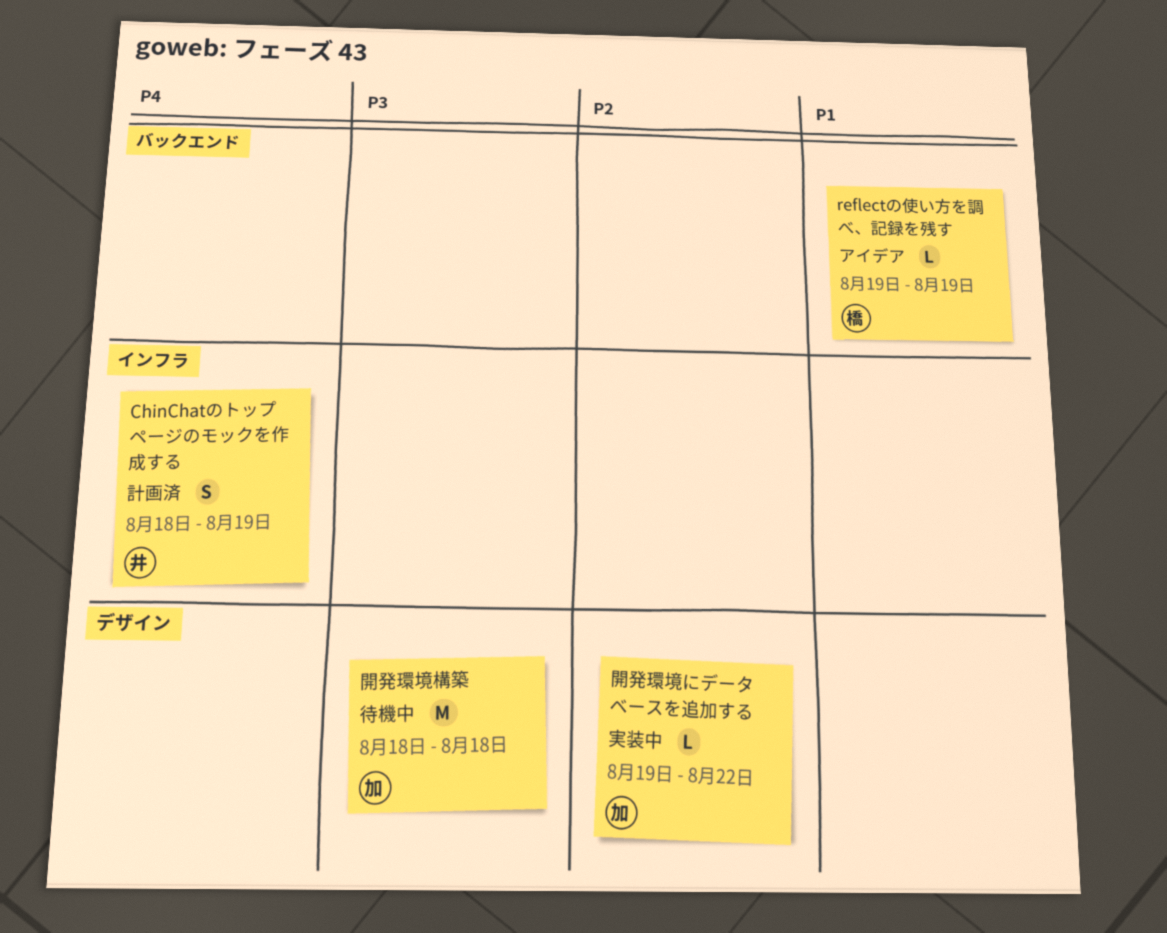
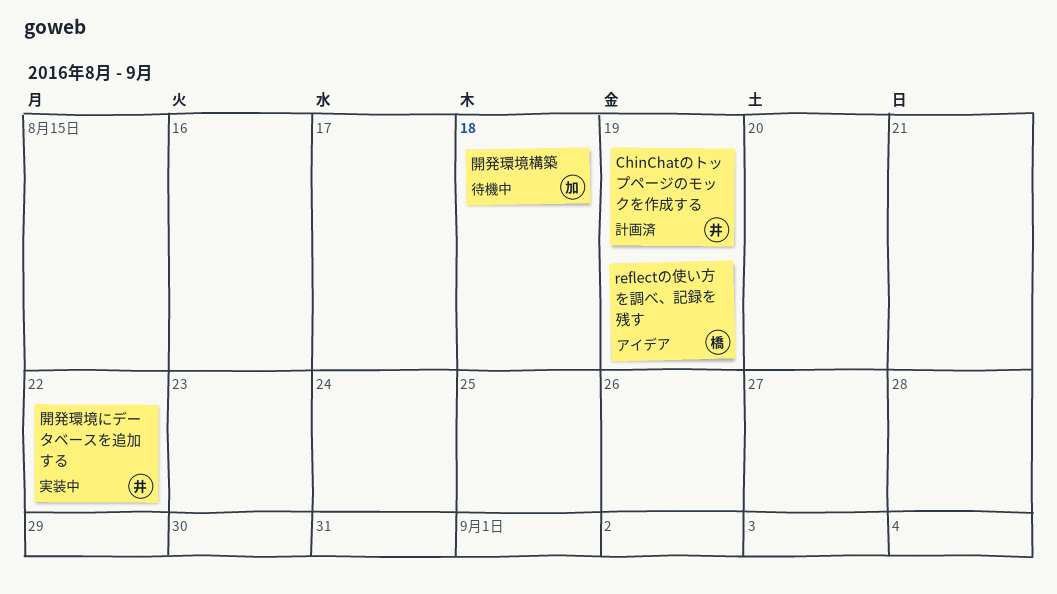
開発環境にデータベースを追加する, owner: 加 -> 井

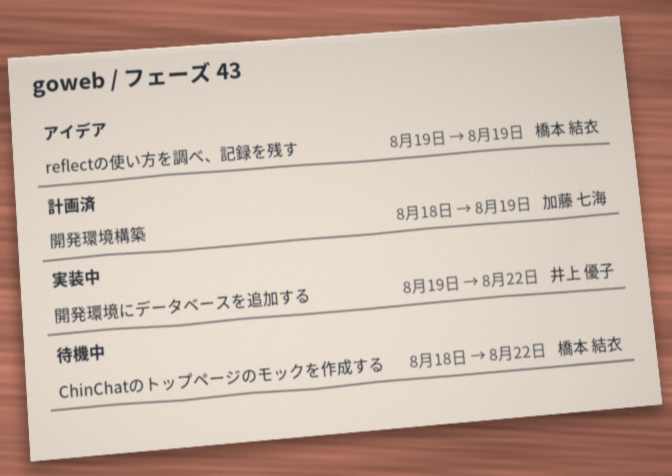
ChinChatのトップページのモックを作成する, status: 計画済 -> 待機中
ChinChatのトップページのモックを作成する, owner: 井上 優子 -> 橋本 結衣
ChinChatのトップページのモックを作成する, due: Aug 19 -> Aug 22
開発環境構築, status: 待機中 -> 計画済
開発環境構築, due: Aug 18 -> Aug 19

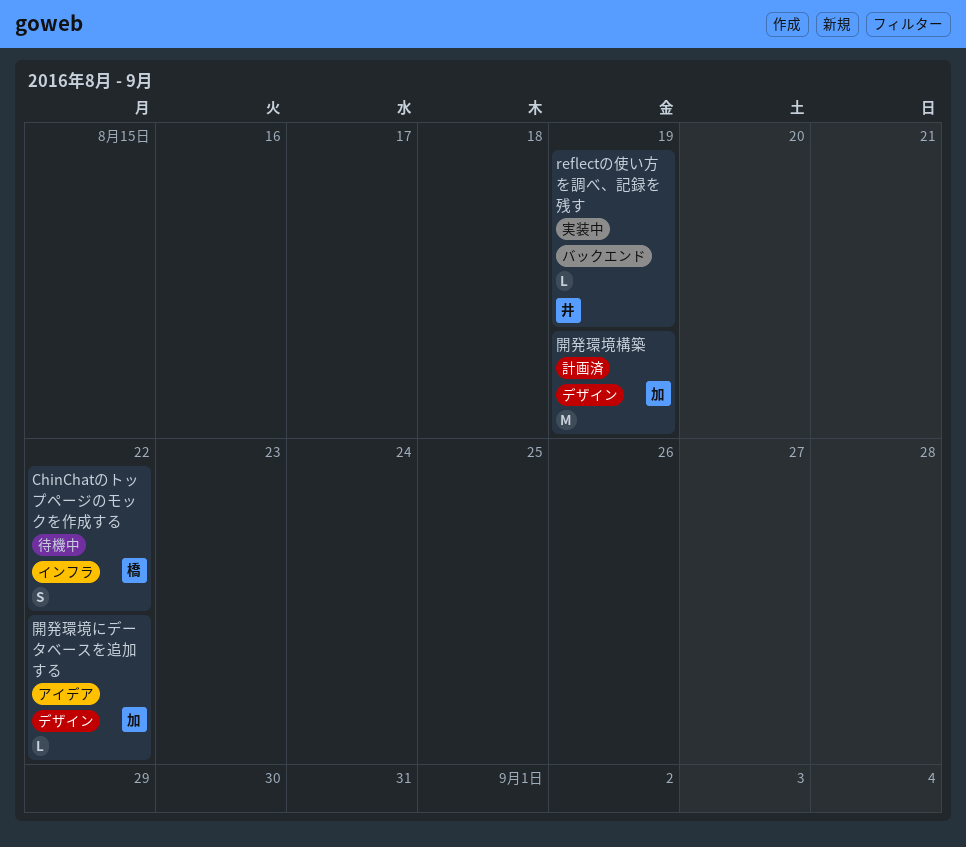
reflectの使い方を調べ、記録を残す, status: アイデア -> 実装中
reflectの使い方を調べ、記録を残す, owner: 橋本 結衣 -> 井上 優子
開発環境にデータベースを追加する, status: 実装中 -> アイデア
開発環境にデータベースを追加する, owner: 井上 優子 -> 加藤 七海

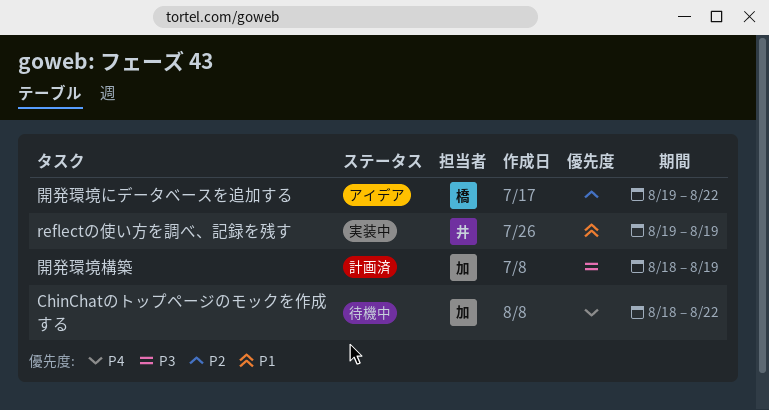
ChinChatのトップページのモックを作成する, owner: 橋 -> 加
開発環境にデータベースを追加する, owner: 加 -> 橋

